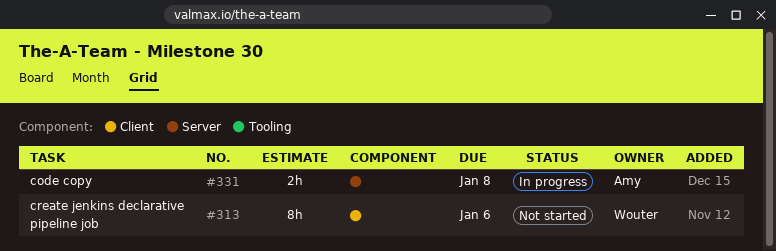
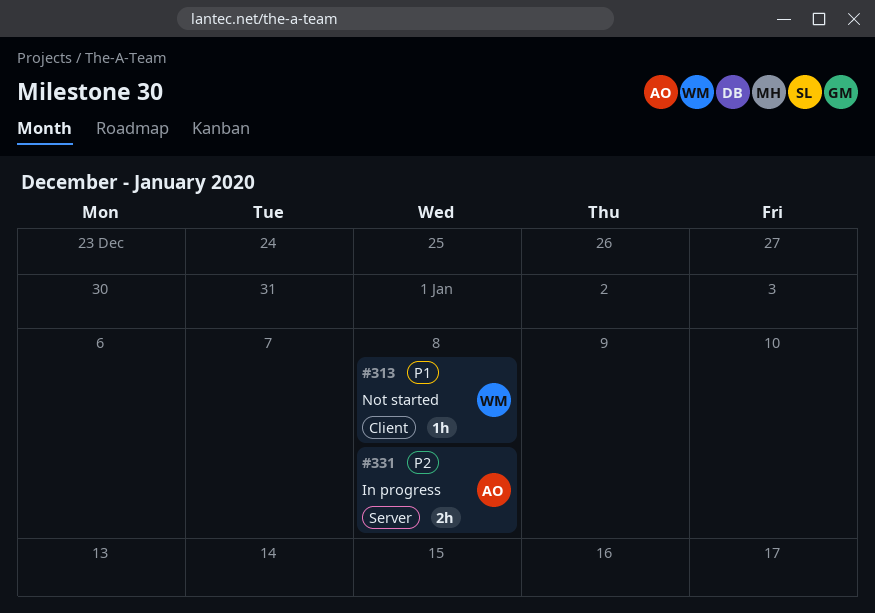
#313, estimate: 8h -> 1h
#313, due: Jan 6 -> Jan 8

